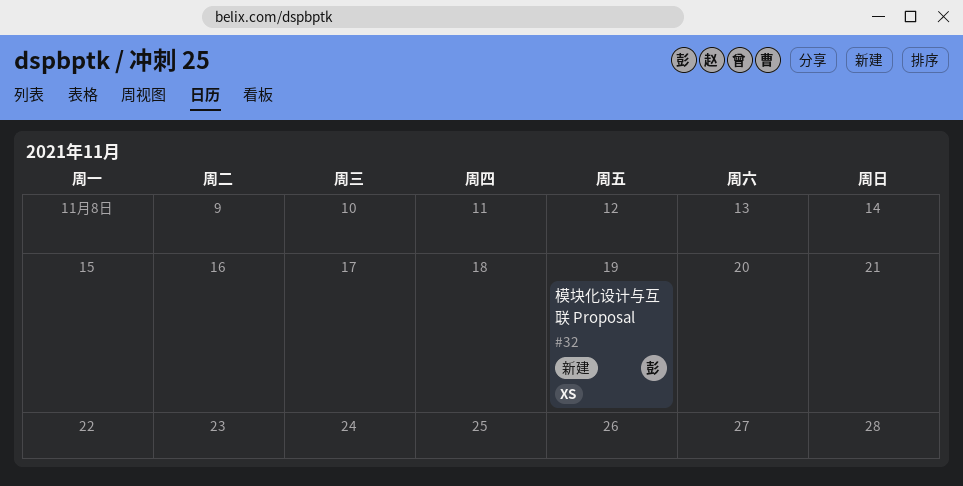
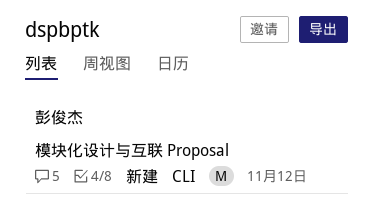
模块化设计与互联 Proposal, estimate: XS -> M
模块化设计与互联 Proposal, due: Nov 19 -> Nov 12

